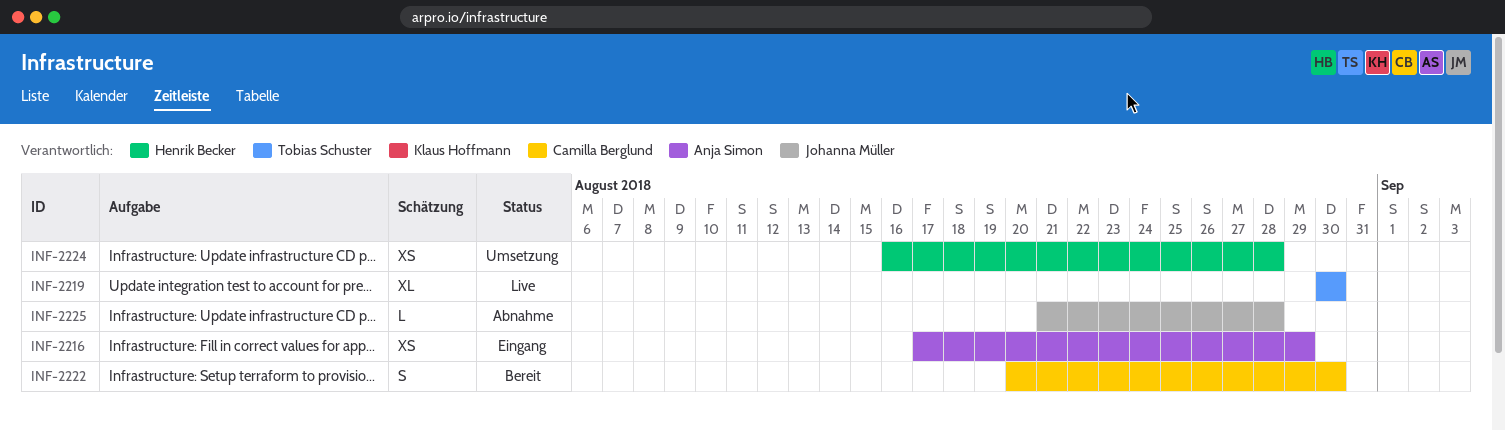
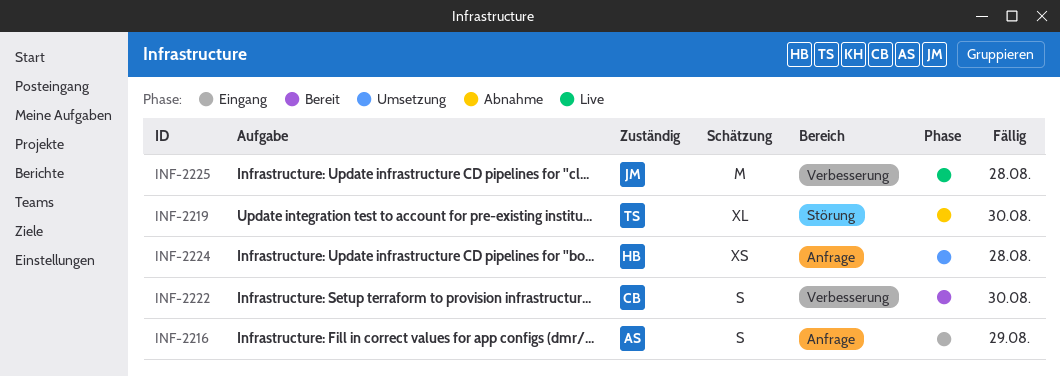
INF-2216, estimate: XS -> S
INF-2219, status: Live -> Abnahme
INF-2225, status: Abnahme -> Live
INF-2225, estimate: L -> M

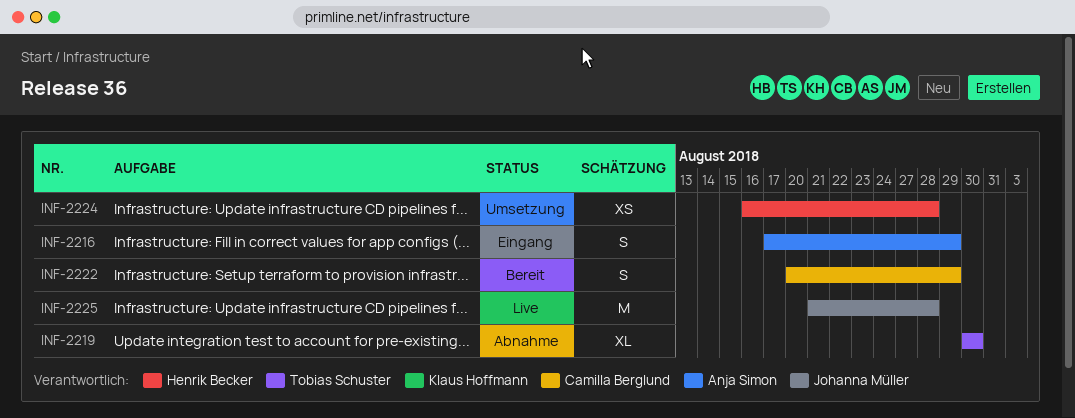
INF-2222, due: Aug 30 -> Aug 29

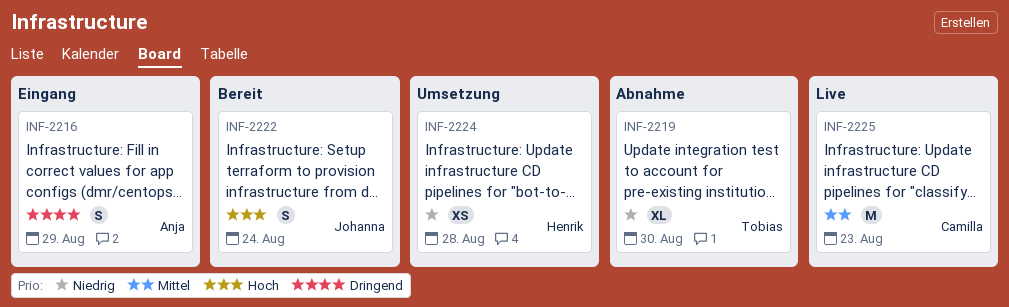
INF-2222, owner: Camilla Berglund -> Johanna Müller
INF-2222, due: Aug 29 -> Aug 24
INF-2225, owner: Johanna Müller -> Camilla Berglund
INF-2225, due: Aug 28 -> Aug 23

